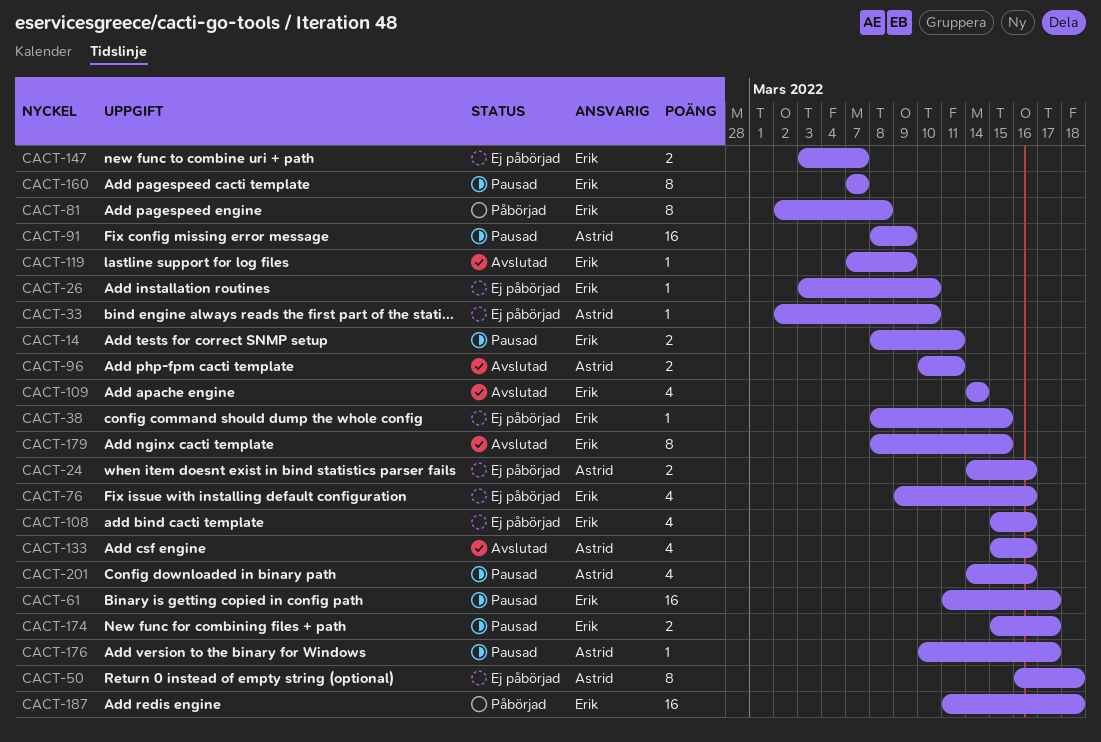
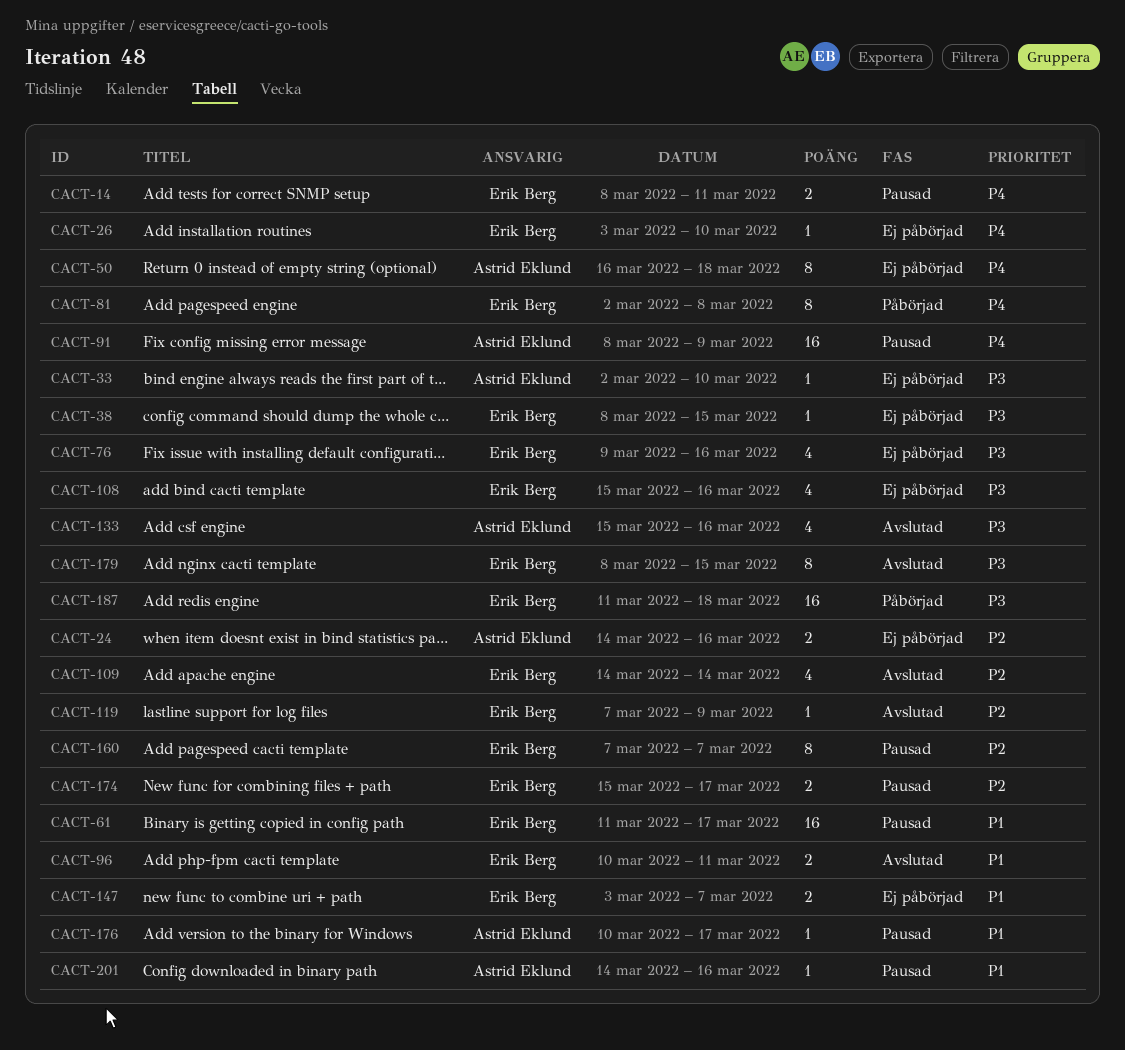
CACT-96, owner: Astrid Eklund -> Erik Berg
CACT-201, estimate: 4 -> 1

